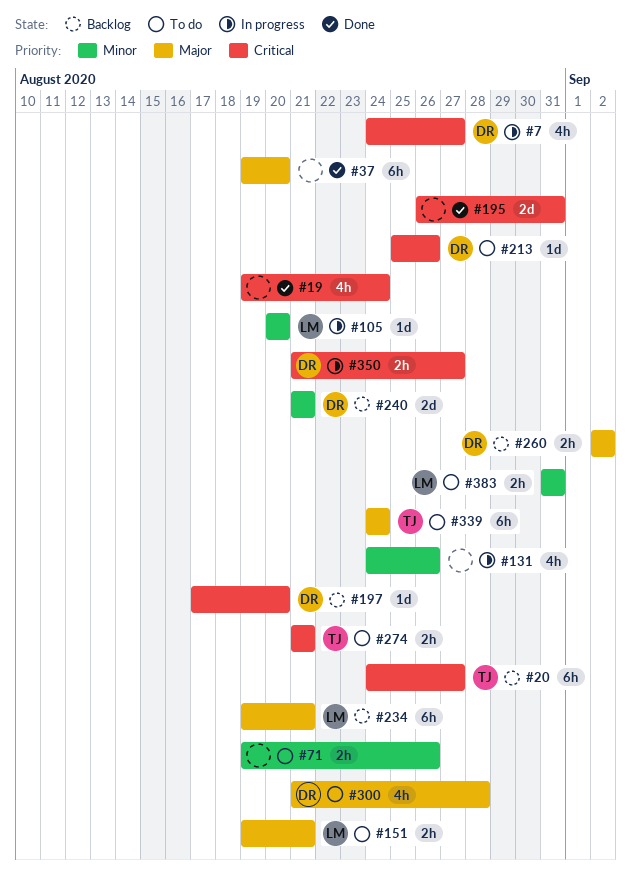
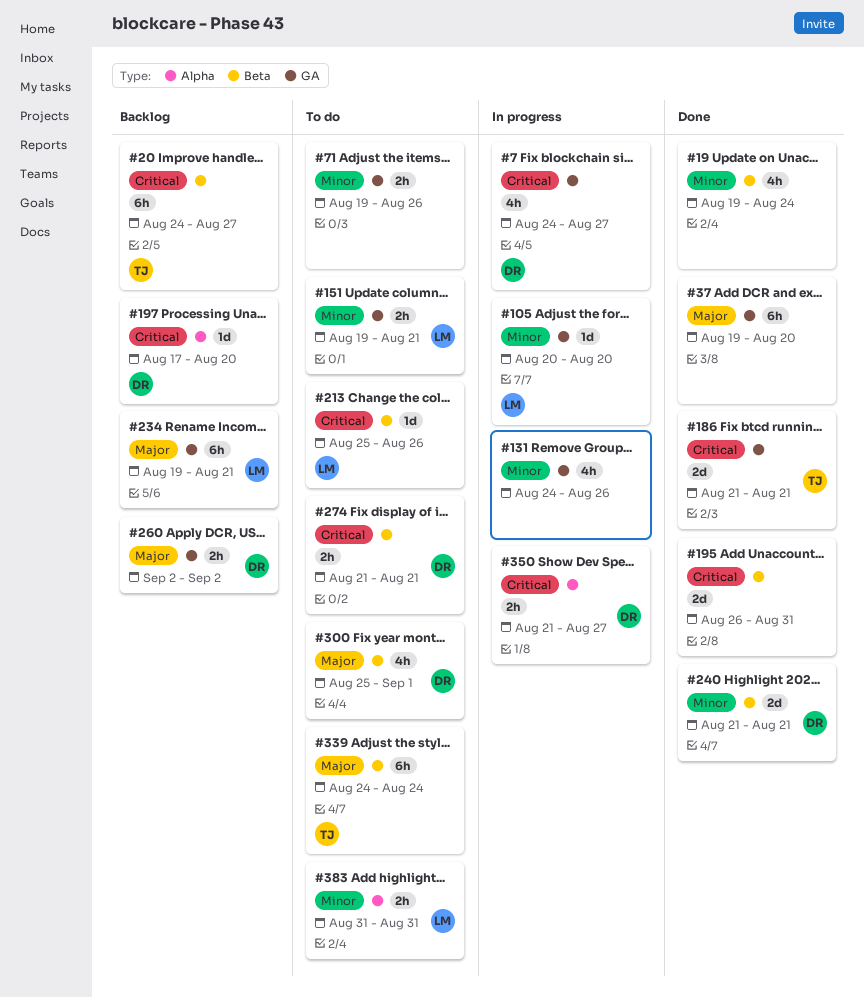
#19, priority: Critical -> Minor
#151, priority: Major -> Minor
#186: none -> present
#213, owner: DR -> LM
#240, status: Backlog -> Done
#274, owner: TJ -> DR
#300, start: Aug 21 -> Aug 25
#300, due: Aug 28 -> Sep 1

